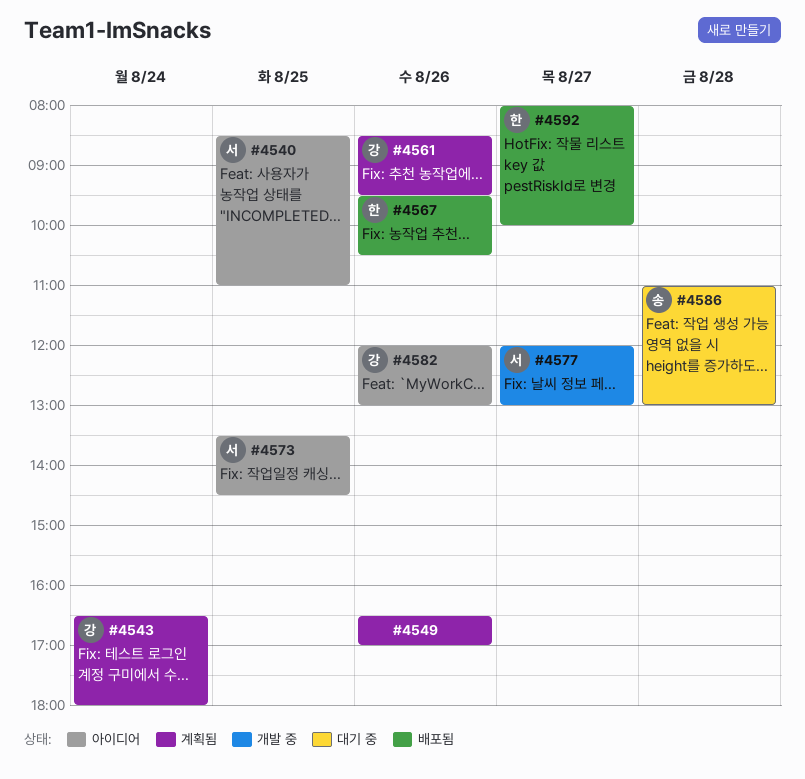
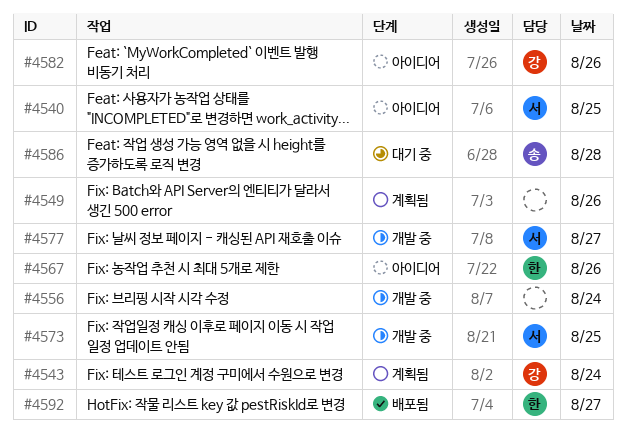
#4556: none -> present
#4561: present -> none
#4567, status: 배포됨 -> 아이디어
#4573, status: 아이디어 -> 개발 중

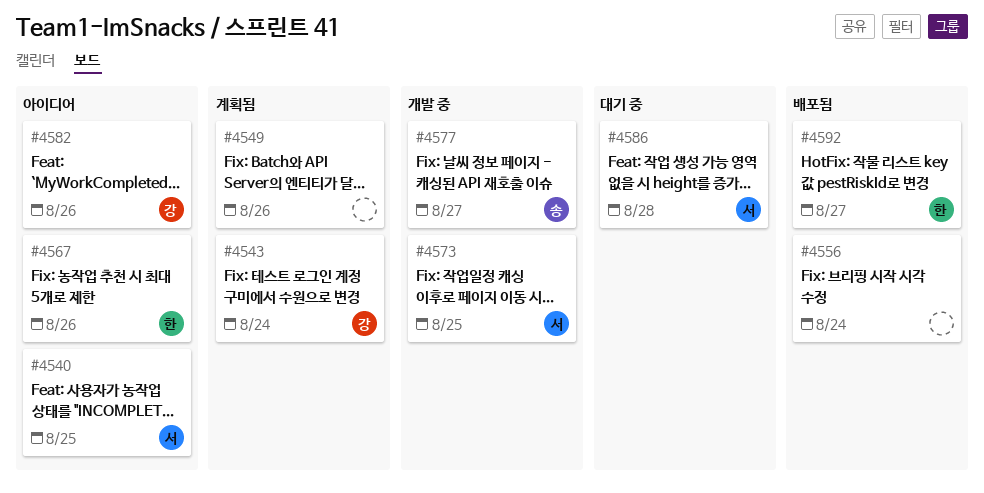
#4556, status: 개발 중 -> 배포됨
#4577, owner: 서 -> 송
#4586, owner: 송 -> 서

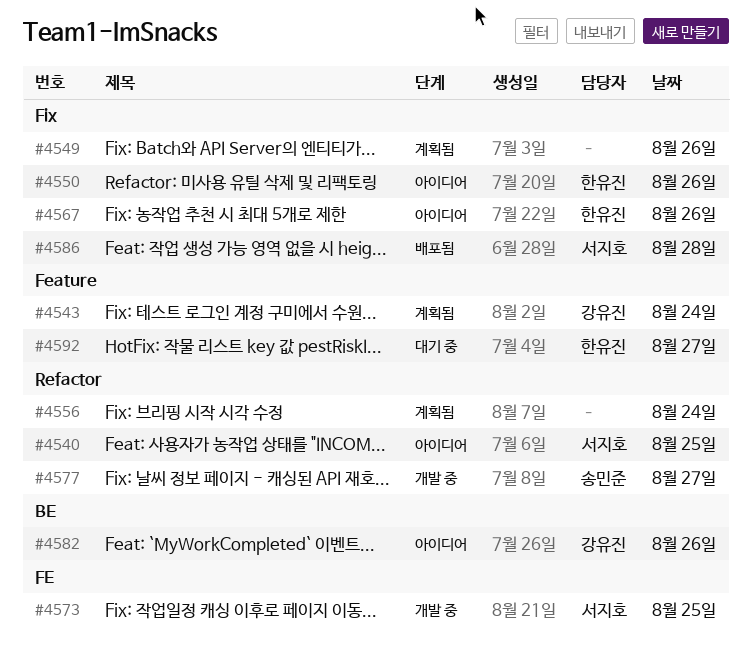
#4550: none -> present
#4556, status: 배포됨 -> 계획됨
#4586, status: 대기 중 -> 배포됨
#4592, status: 배포됨 -> 대기 중

